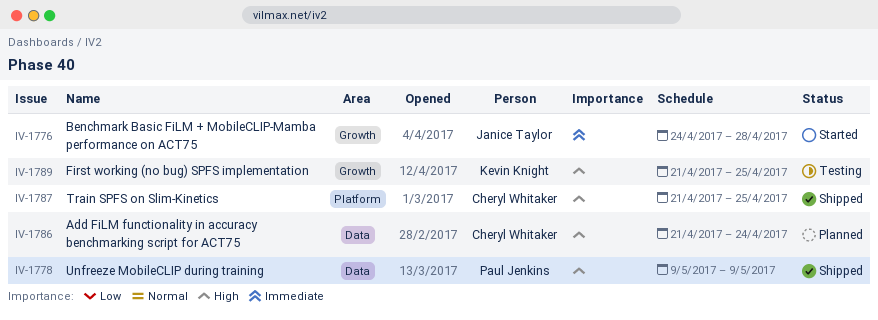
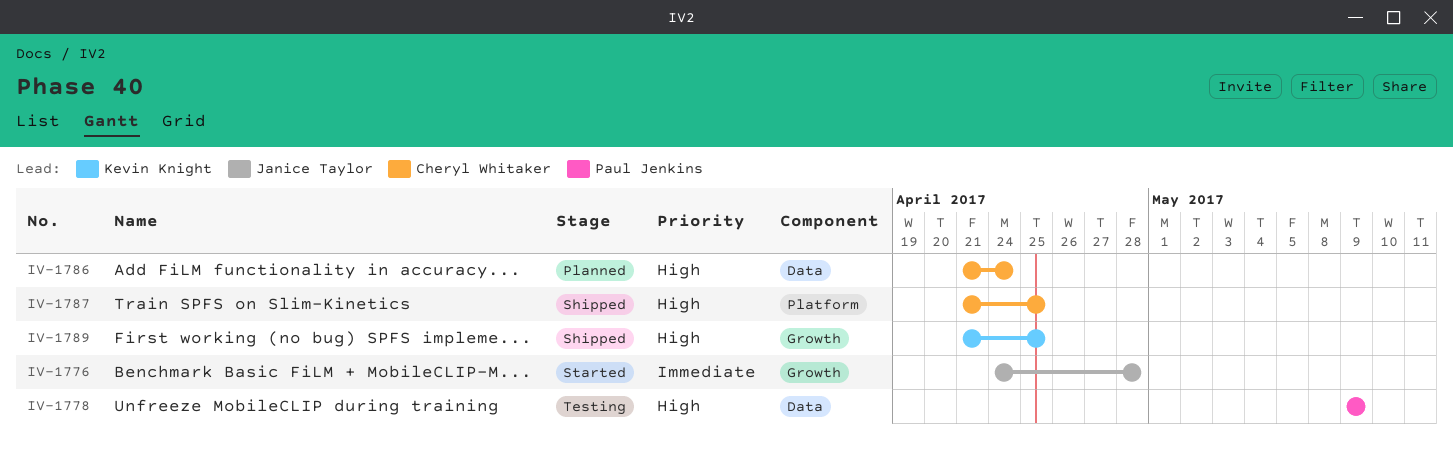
IV-1778, status: Shipped -> Testing
IV-1789, status: Testing -> Shipped

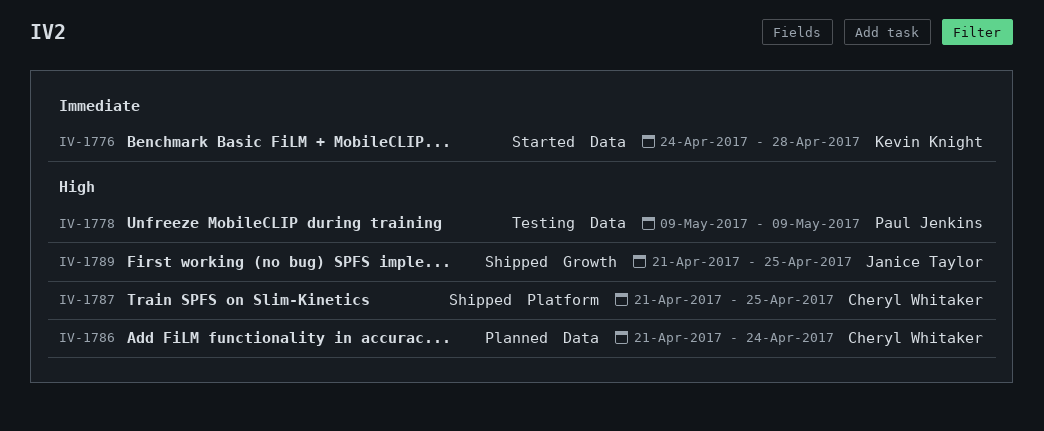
IV-1776, owner: Janice Taylor -> Kevin Knight
IV-1776, label: Growth -> Data
IV-1789, owner: Kevin Knight -> Janice Taylor

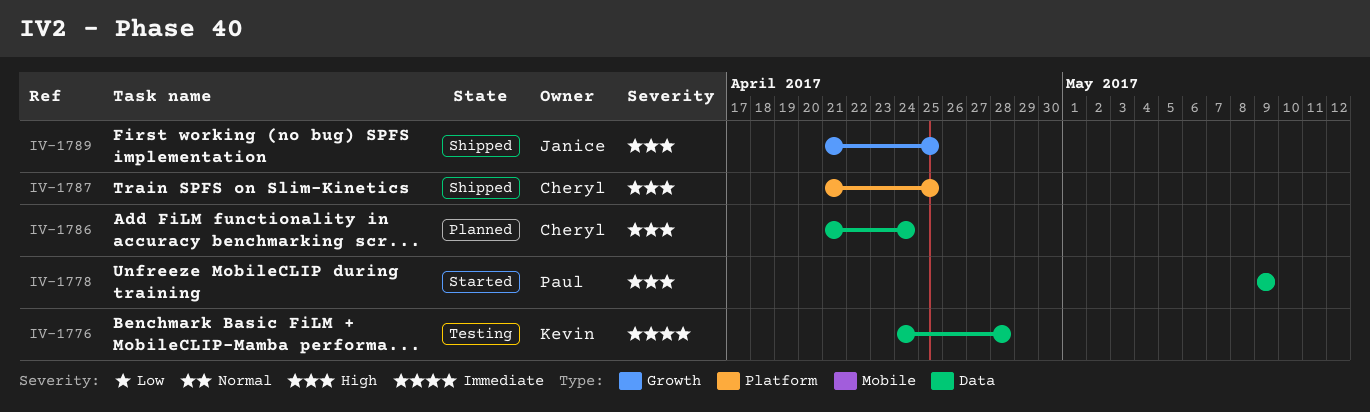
IV-1776, status: Started -> Testing
IV-1778, status: Testing -> Started

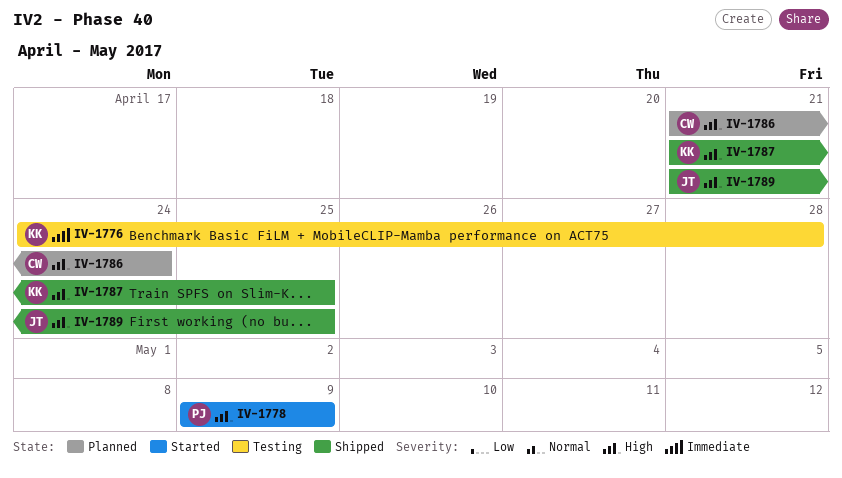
IV-1787, owner: Cheryl -> Kevin

